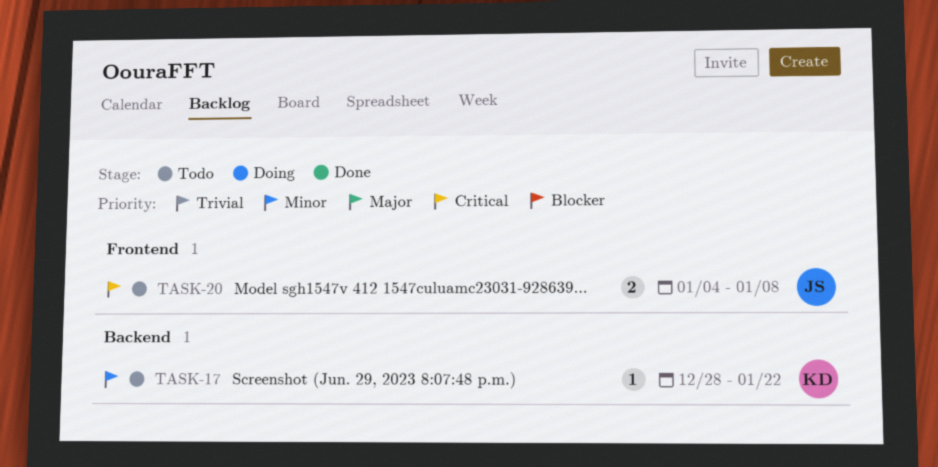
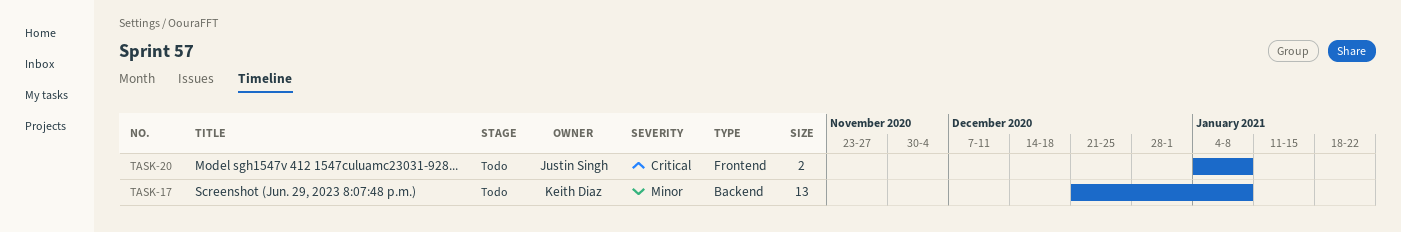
TASK-17, estimate: 1 -> 13
TASK-17, start: Dec 28 -> Dec 21
TASK-17, due: Jan 22 -> Jan 8

